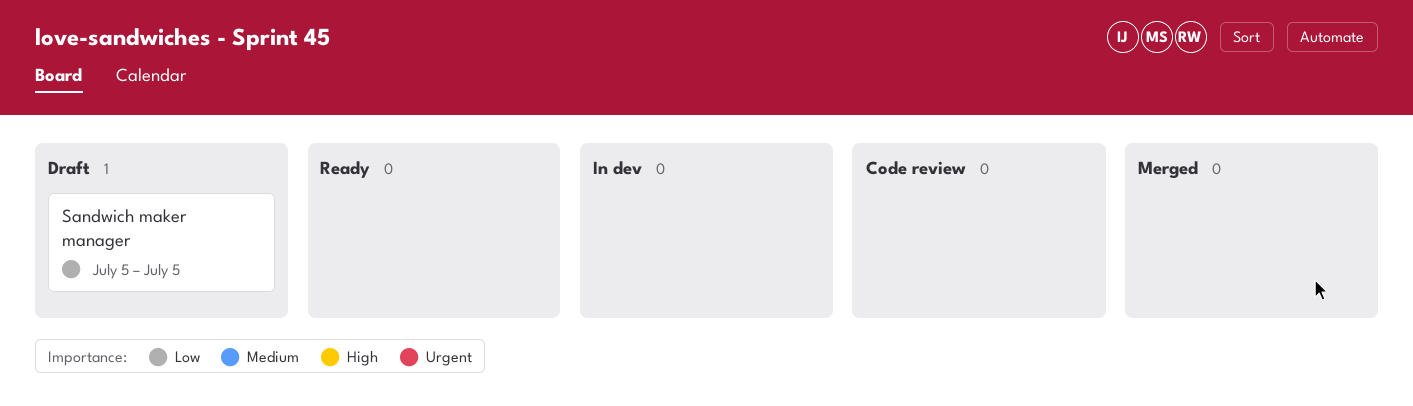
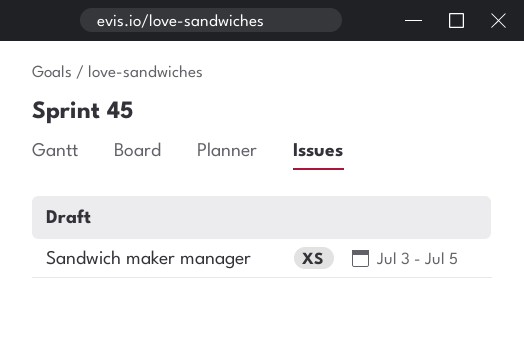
Sandwich maker manager, start: Jul 5 -> Jul 3

